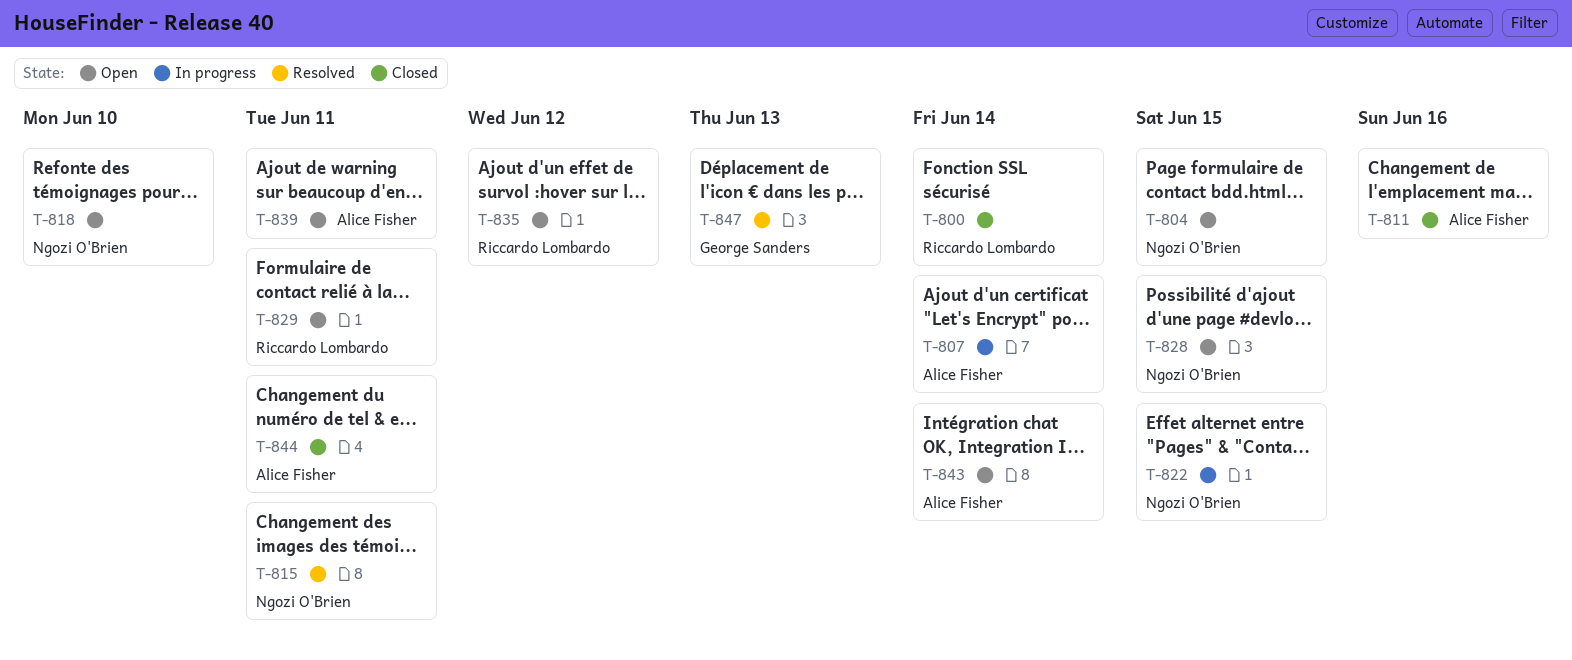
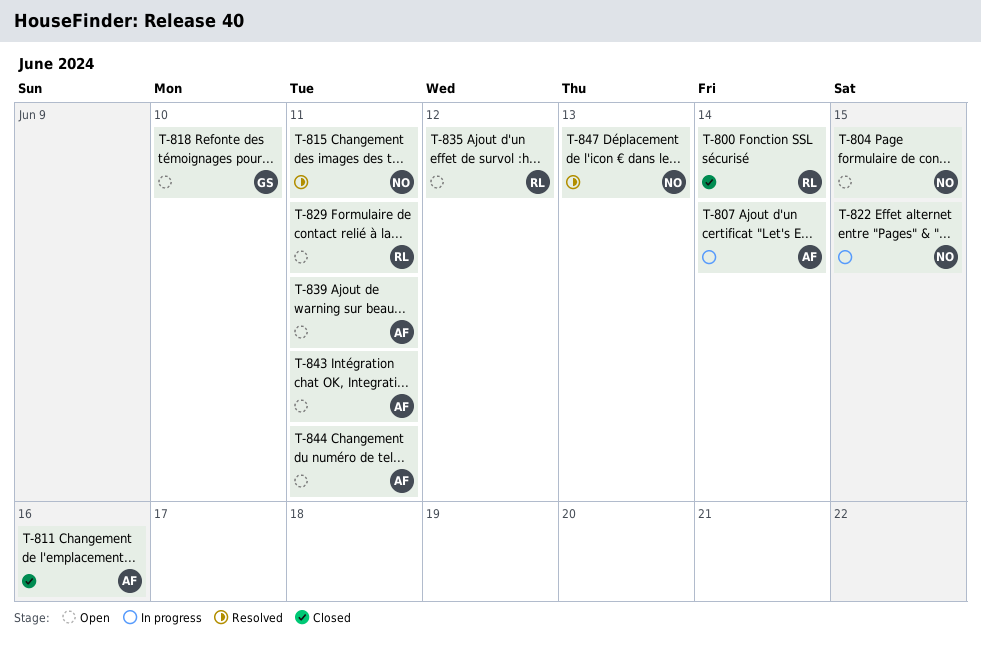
T-818, owner: Ngozi O'Brien -> George Sanders
T-828: present -> none
T-843, due: Jun 14 -> Jun 11
T-844, status: Closed -> Open
T-847, owner: George Sanders -> Ngozi O'Brien

